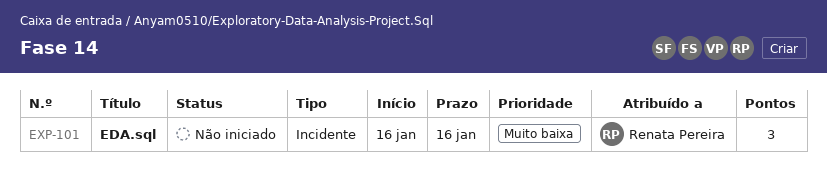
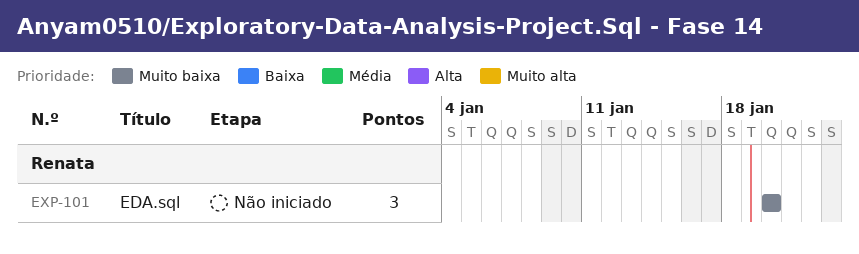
EXP-101, start: Jan 16 -> Jan 20
EXP-101, due: Jan 16 -> Jan 20

